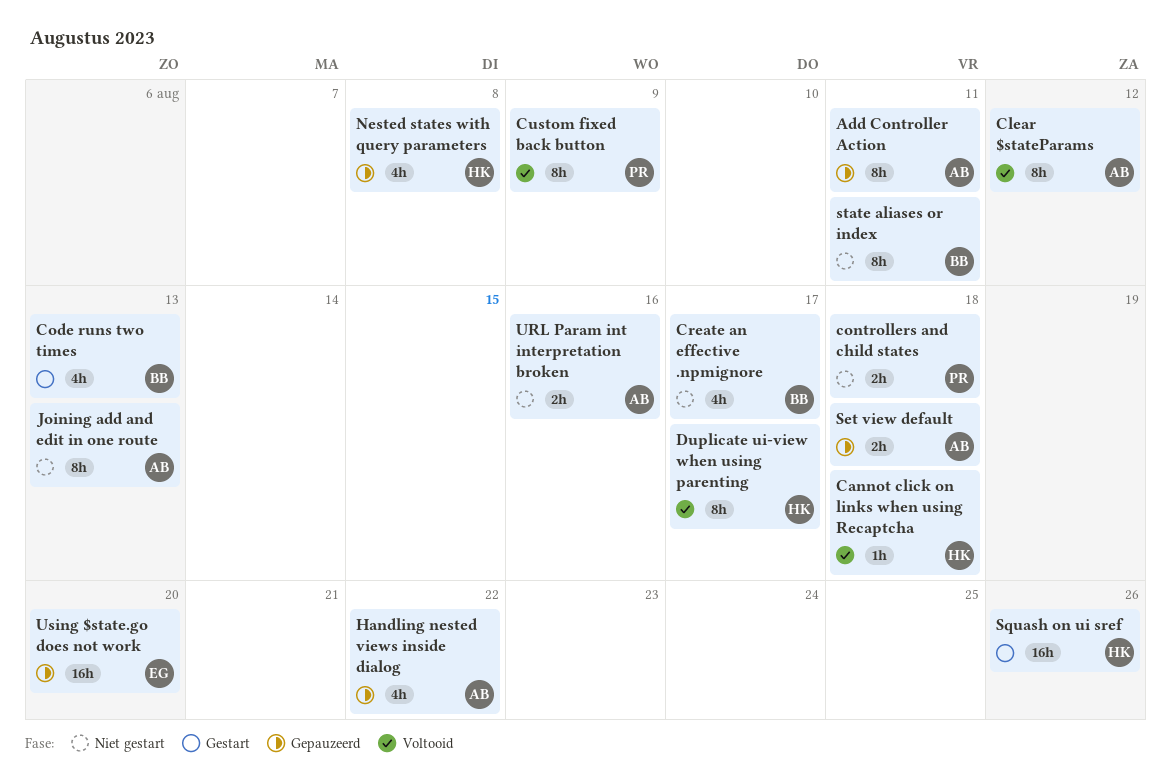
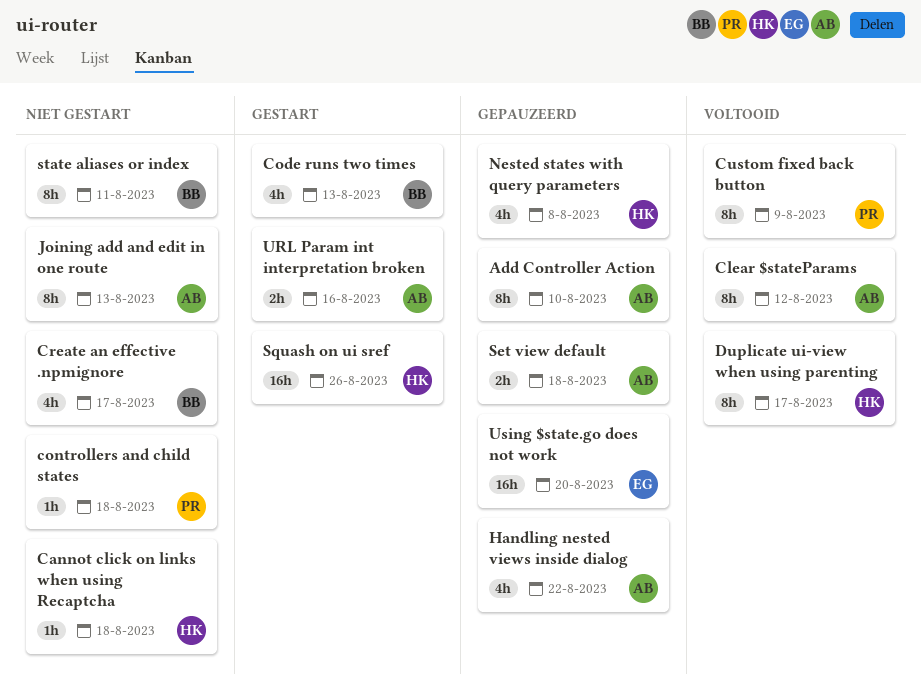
Add Controller Action, due: Aug 11 -> Aug 10
Cannot click on links when using Recaptcha, status: Voltooid -> Niet gestart
controllers and child states, estimate: 2h -> 1h
URL Param int interpretation broken, status: Niet gestart -> Gestart

